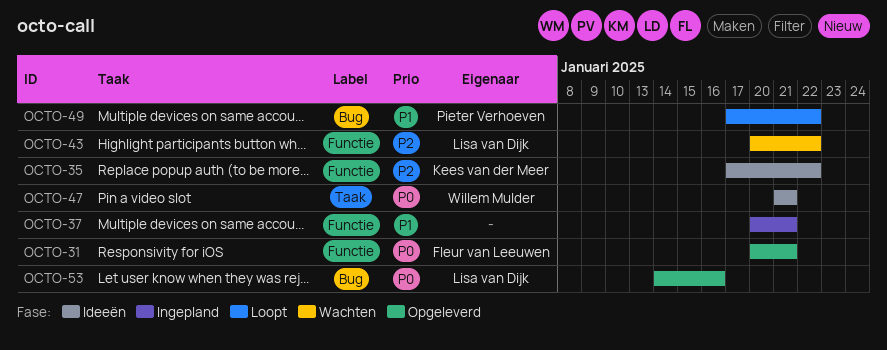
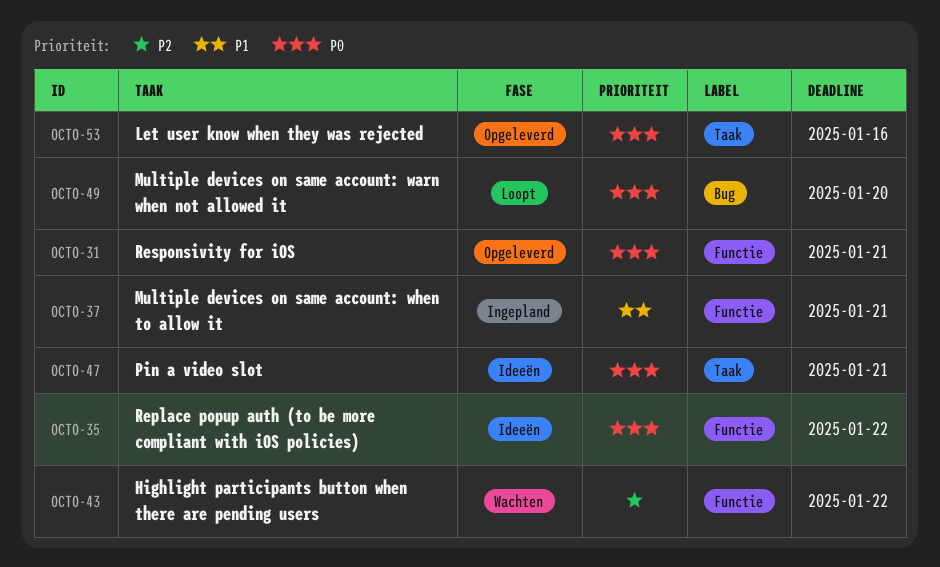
OCTO-35, priority: P2 -> P0
OCTO-49, priority: P1 -> P0
OCTO-49, due: Jan 22 -> Jan 20
OCTO-53, label: Bug -> Taak

